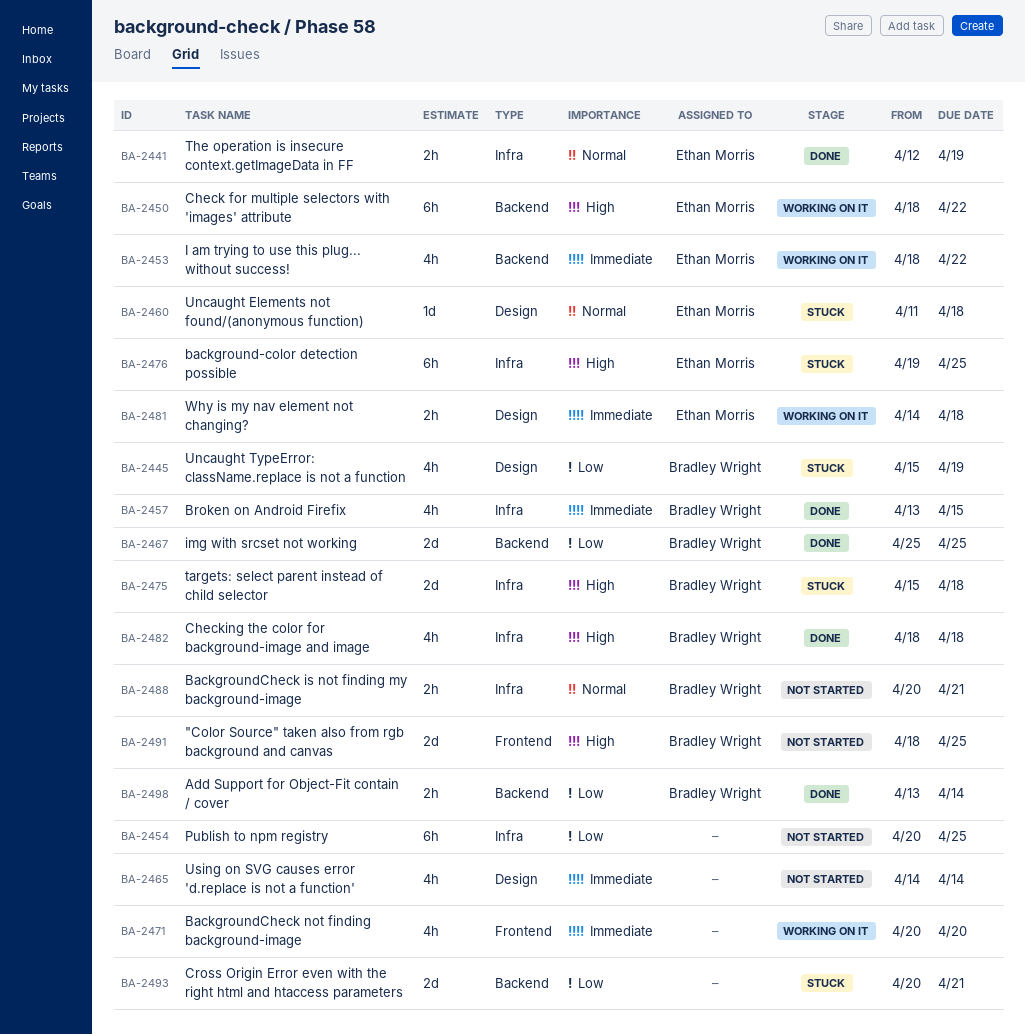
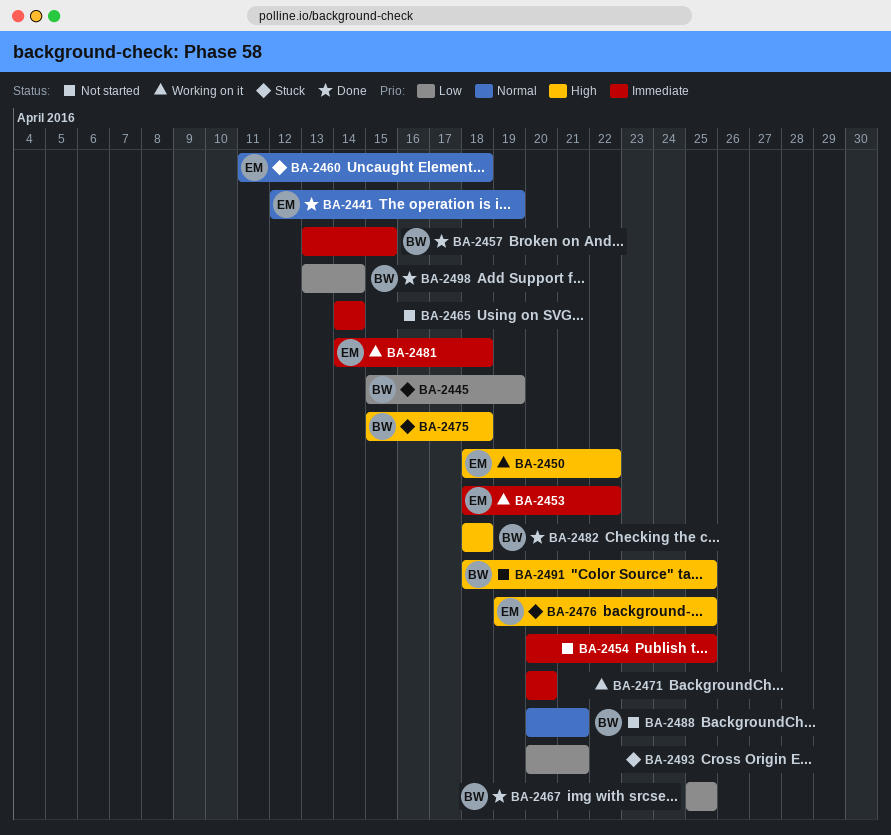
BA-2454, priority: Low -> Immediate

